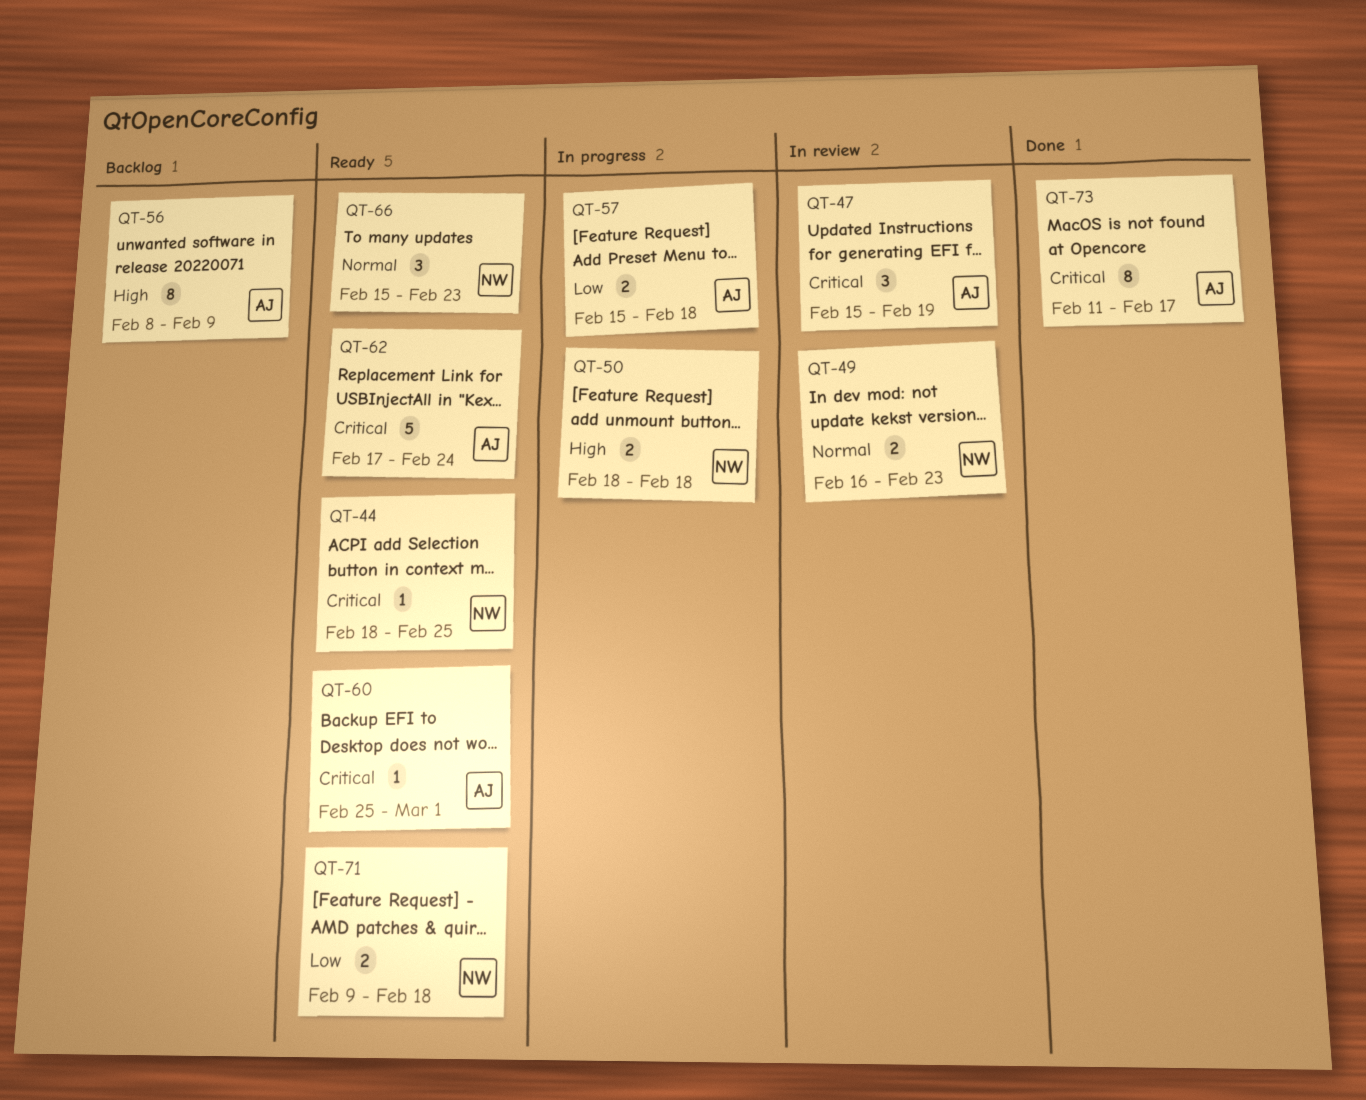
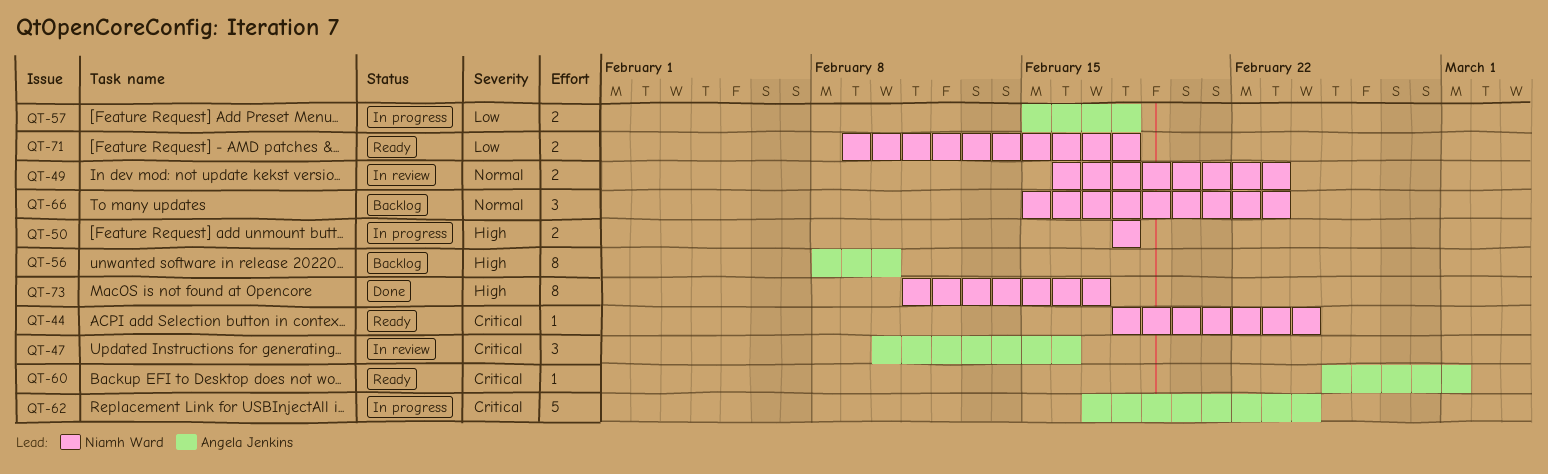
QT-44, due: Feb 25 -> Feb 24
QT-47, start: Feb 15 -> Feb 10
QT-47, due: Feb 19 -> Feb 16
QT-56, due: Feb 9 -> Feb 10
QT-62, status: Ready -> In progress
QT-66, status: Ready -> Backlog
QT-73, owner: Angela Jenkins -> Niamh Ward
QT-73, priority: Critical -> High

